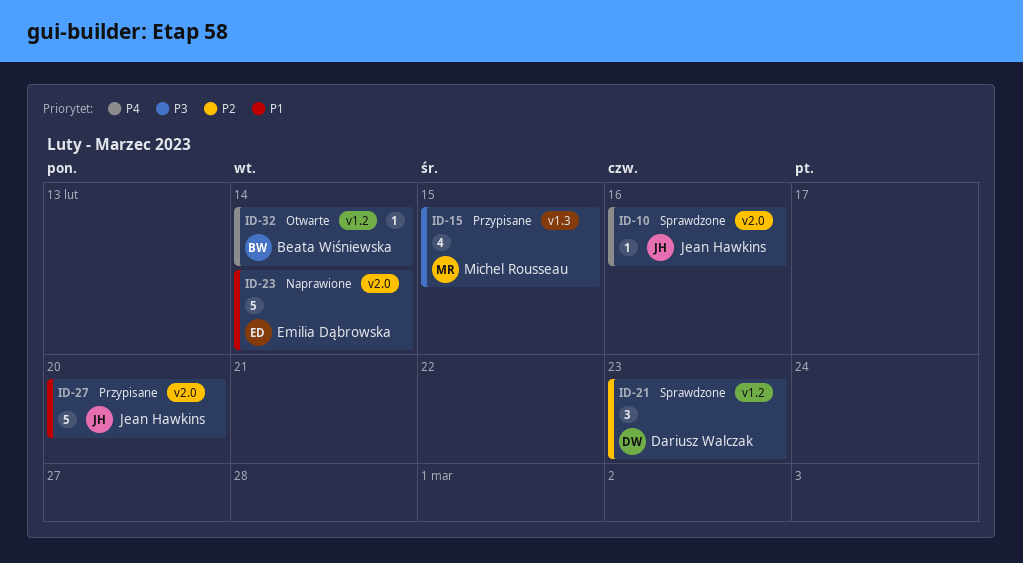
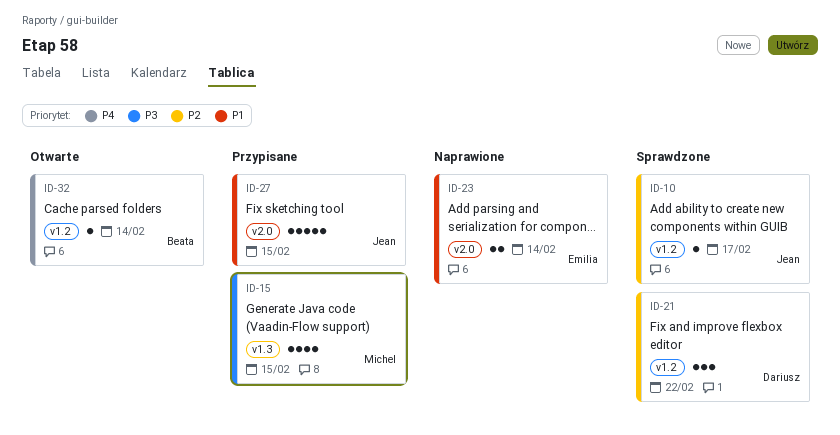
ID-10, priority: P4 -> P2
ID-10, label: v2.0 -> v1.2
ID-10, due: Feb 16 -> Feb 17
ID-21, due: Feb 23 -> Feb 22
ID-23, estimate: 5 -> 2
ID-27, due: Feb 20 -> Feb 15

